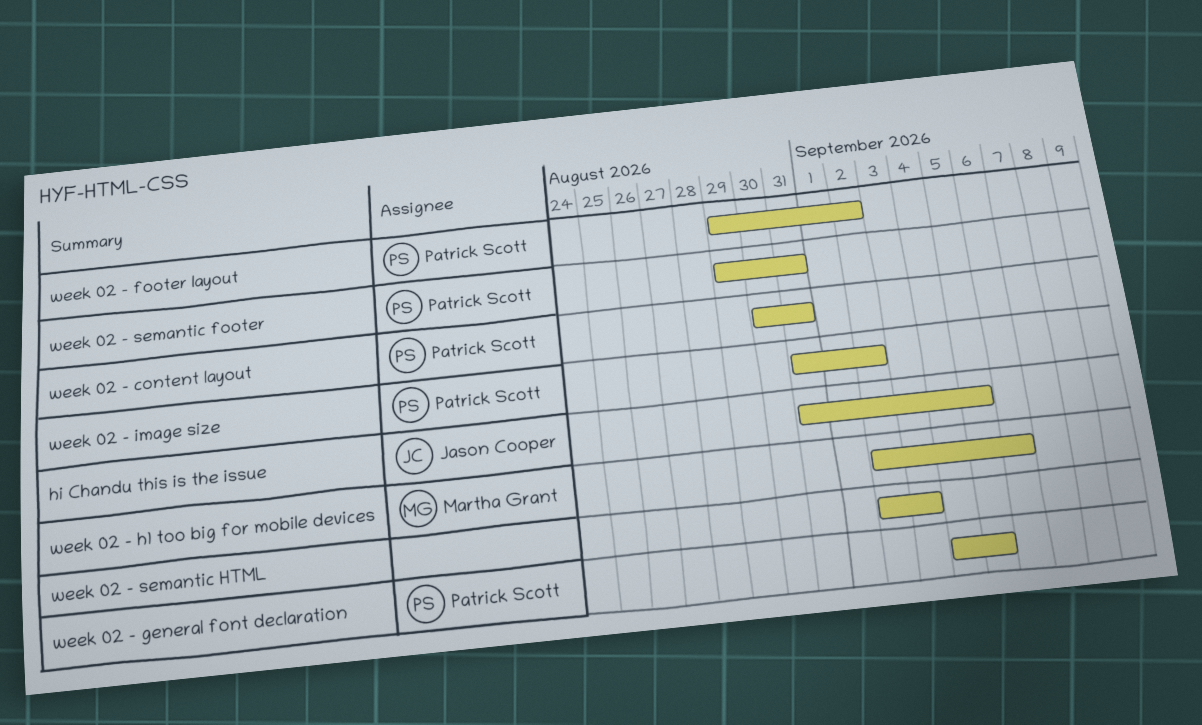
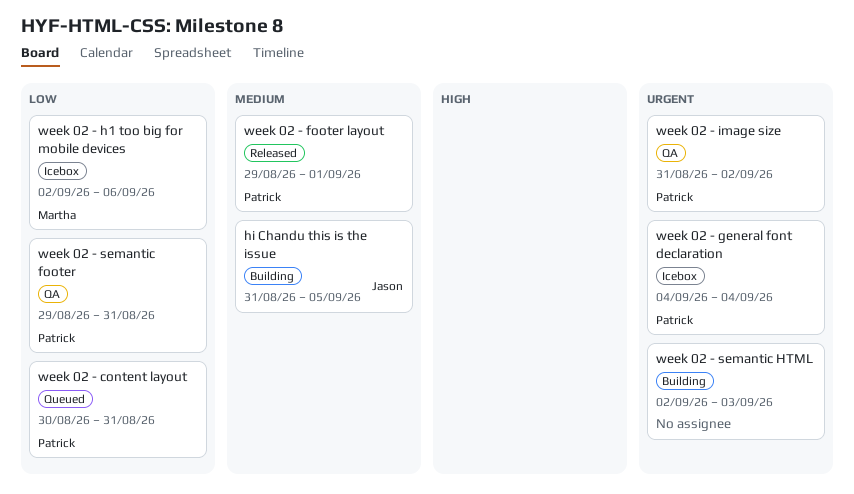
week 02 - footer layout, due: Sep 2 -> Sep 1
week 02 - general font declaration, due: Sep 5 -> Sep 4

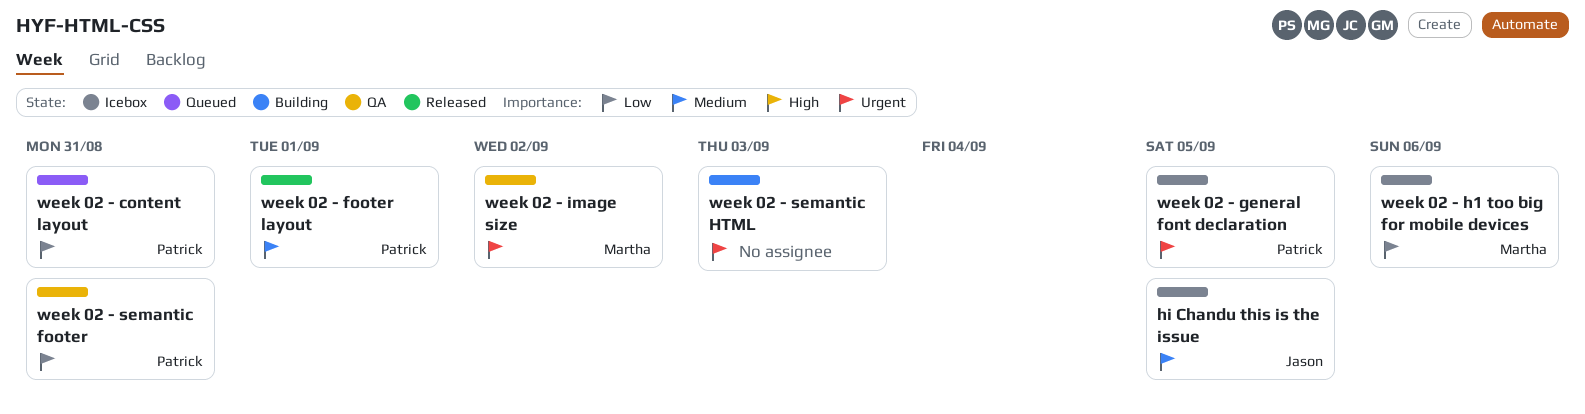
hi Chandu this is the issue, status: Building -> Icebox
week 02 - general font declaration, due: Sep 4 -> Sep 5
week 02 - image size, owner: Patrick -> Martha

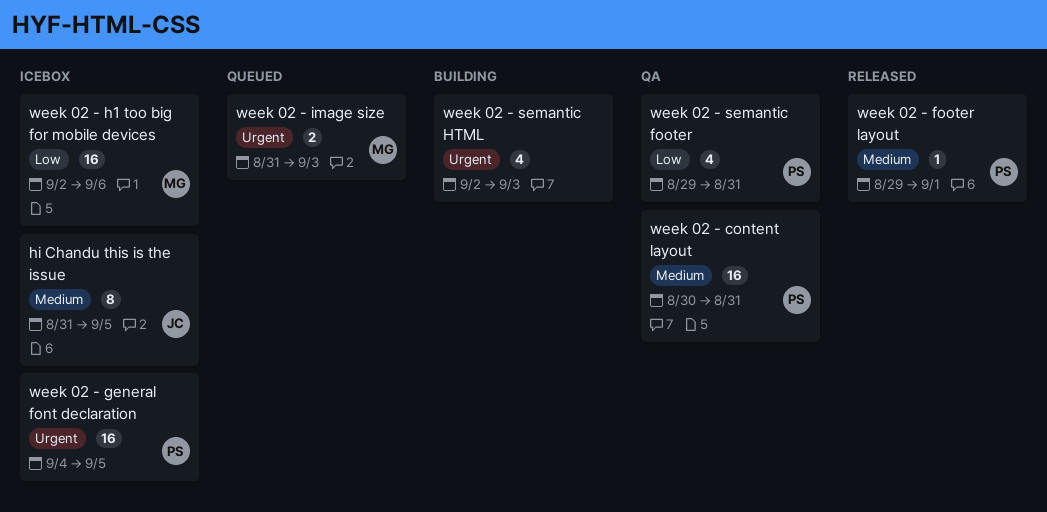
week 02 - content layout, status: Queued -> QA
week 02 - content layout, priority: Low -> Medium
week 02 - image size, status: QA -> Queued
week 02 - image size, due: Sep 2 -> Sep 3

